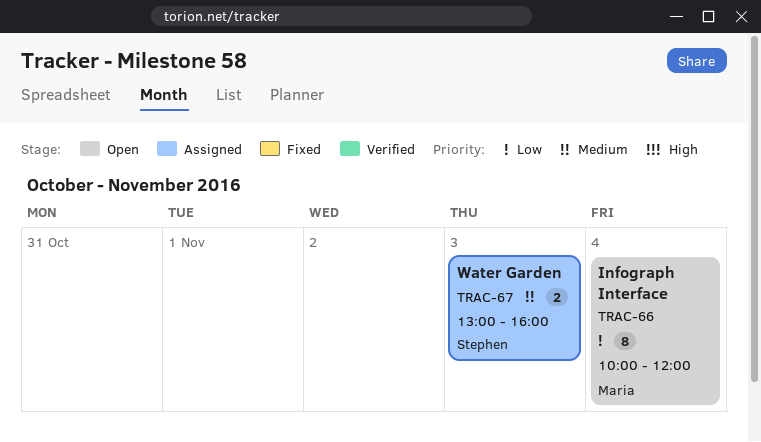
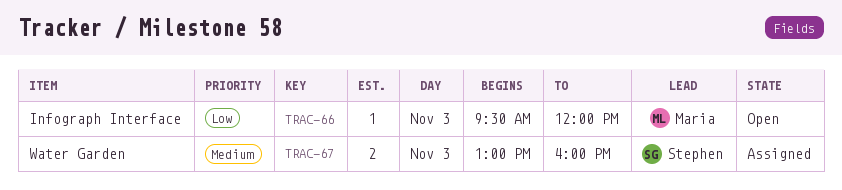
TRAC-66, estimate: 8 -> 1
TRAC-66, day: Nov 4 -> Nov 3
TRAC-66, begins: 10:00 -> 09:30

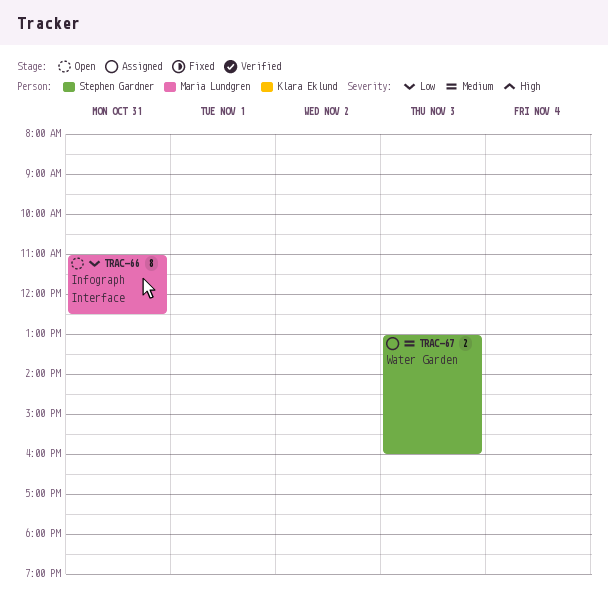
TRAC-66, estimate: 1 -> 8
TRAC-66, day: Nov 3 -> Oct 31
TRAC-66, begins: 09:30 -> 11:00
TRAC-66, ends: 12:00 -> 12:30

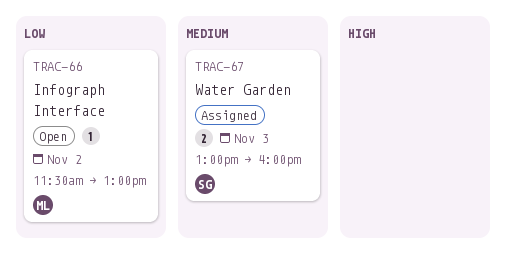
TRAC-66, estimate: 8 -> 1
TRAC-66, day: Oct 31 -> Nov 2
TRAC-66, begins: 11:00 -> 11:30
TRAC-66, ends: 12:30 -> 13:00

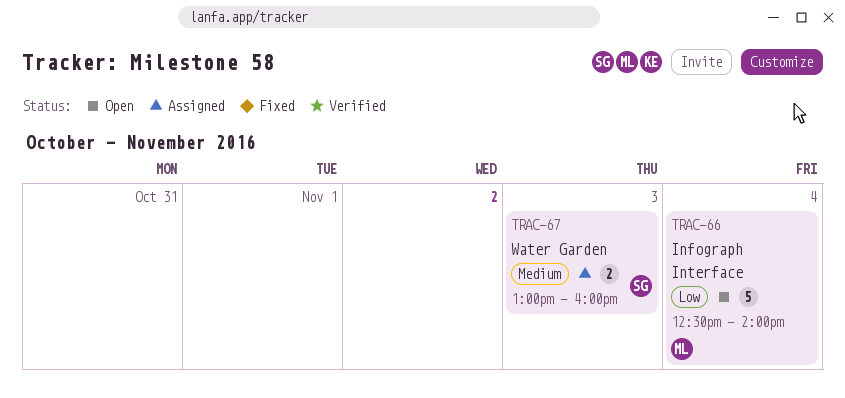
TRAC-66, estimate: 1 -> 5
TRAC-66, day: Nov 2 -> Nov 4
TRAC-66, begins: 11:30 -> 12:30
TRAC-66, ends: 13:00 -> 14:00

